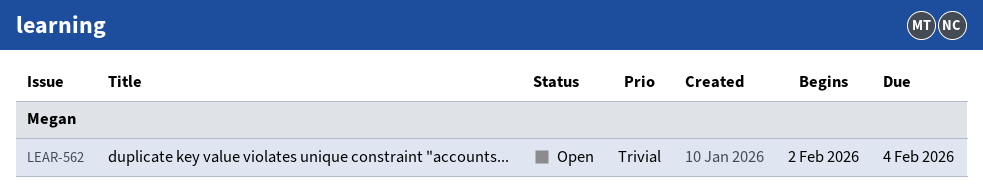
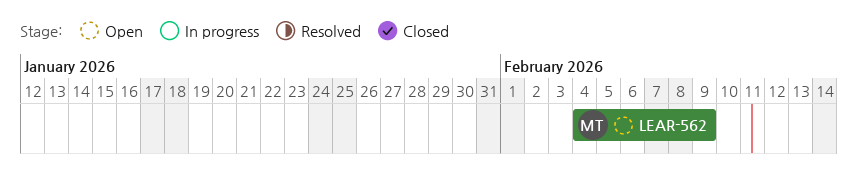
LEAR-562, start: Feb 2 -> Feb 4
LEAR-562, due: Feb 4 -> Feb 9

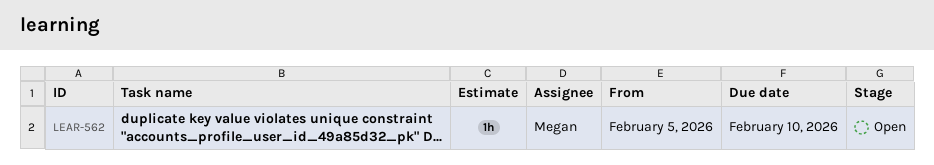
LEAR-562, start: Feb 4 -> Feb 5
LEAR-562, due: Feb 9 -> Feb 10

